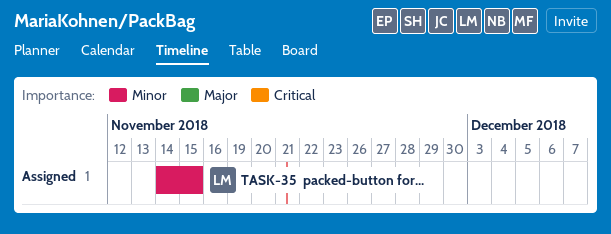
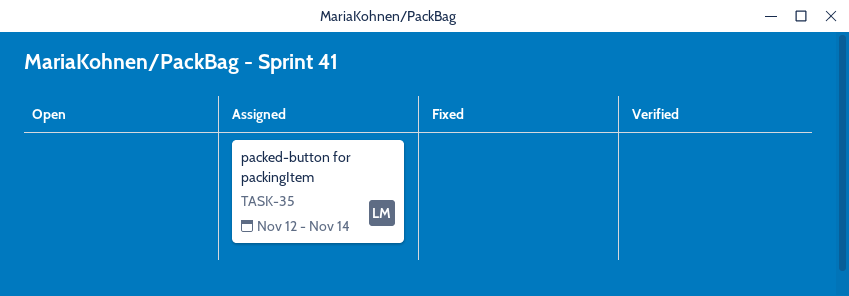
TASK-35, start: Nov 14 -> Nov 12
TASK-35, due: Nov 15 -> Nov 14

